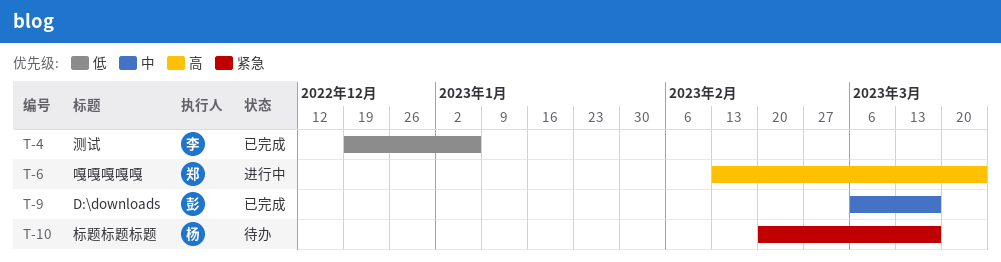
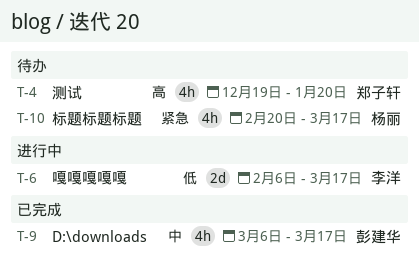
T-4, status: 已完成 -> 待办
T-4, owner: 李洋 -> 郑子轩
T-4, priority: 低 -> 高
T-4, due: Jan 6 -> Jan 20
T-6, owner: 郑子轩 -> 李洋
T-6, priority: 高 -> 低
T-6, start: Feb 13 -> Feb 6
T-6, due: Mar 24 -> Mar 17

